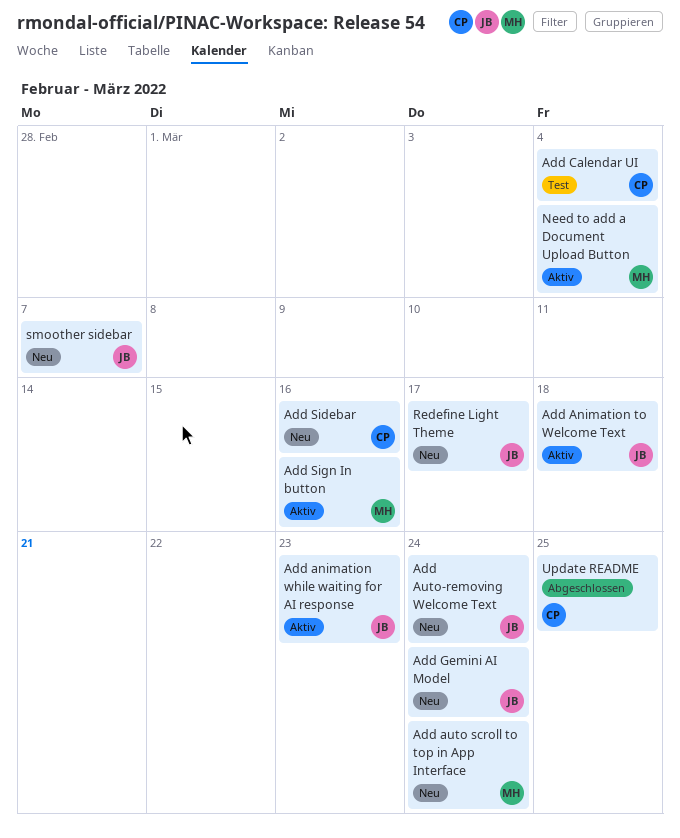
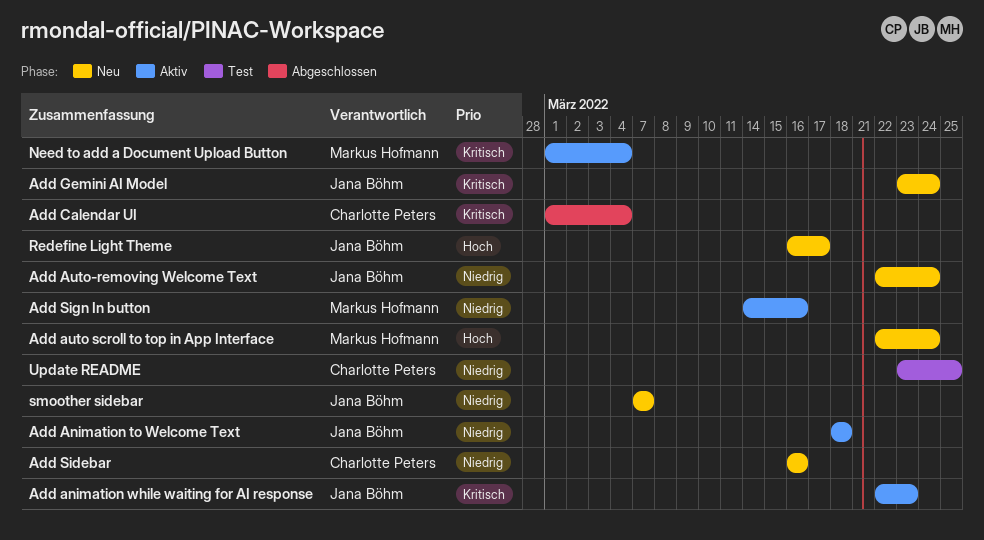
Add Calendar UI, status: Test -> Abgeschlossen
Update README, status: Abgeschlossen -> Test

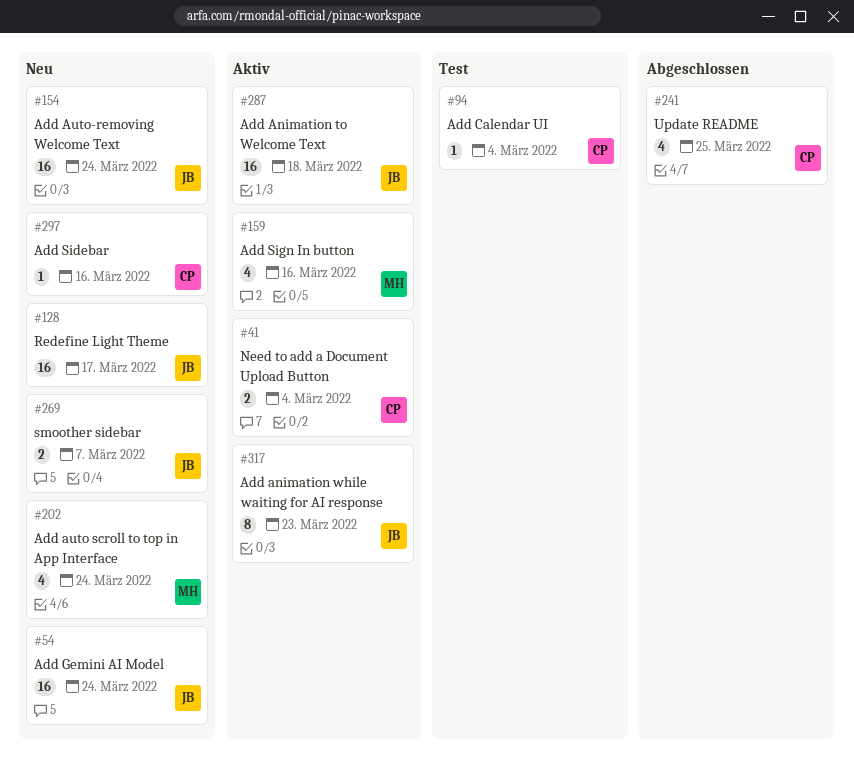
Add Calendar UI, status: Abgeschlossen -> Test
Need to add a Document Upload Button, owner: Markus Hofmann -> Charlotte Peters
Update README, status: Test -> Abgeschlossen

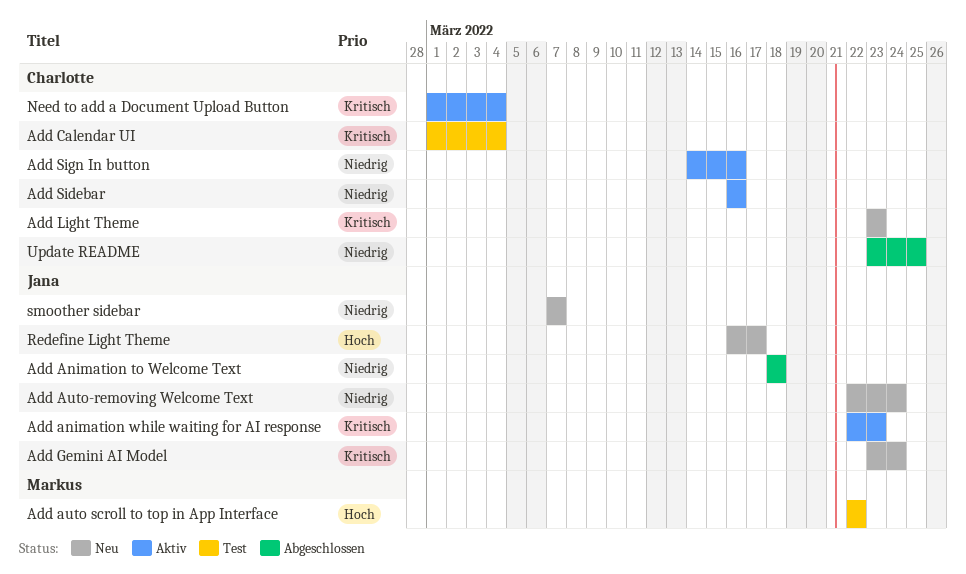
Add Animation to Welcome Text, status: Aktiv -> Abgeschlossen
Add auto scroll to top in App Interface, status: Neu -> Test
Add auto scroll to top in App Interface, due: Mar 24 -> Mar 22
Add Light Theme: none -> present
Add Sidebar, status: Neu -> Aktiv
Add Sign In button, owner: Markus -> Charlotte

